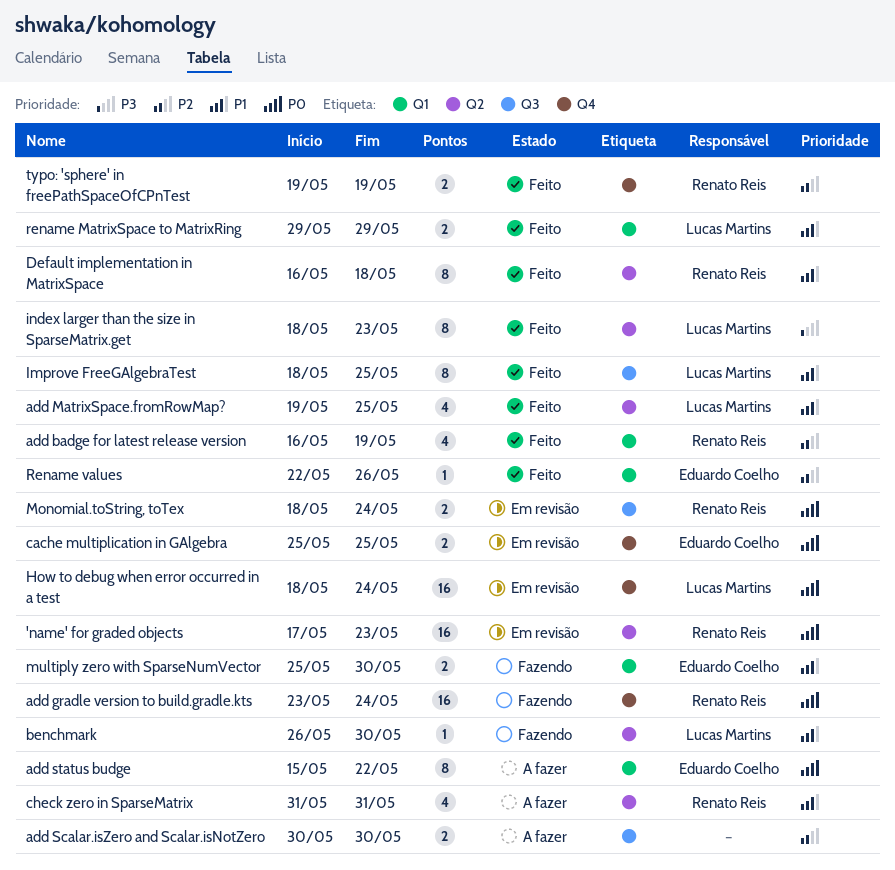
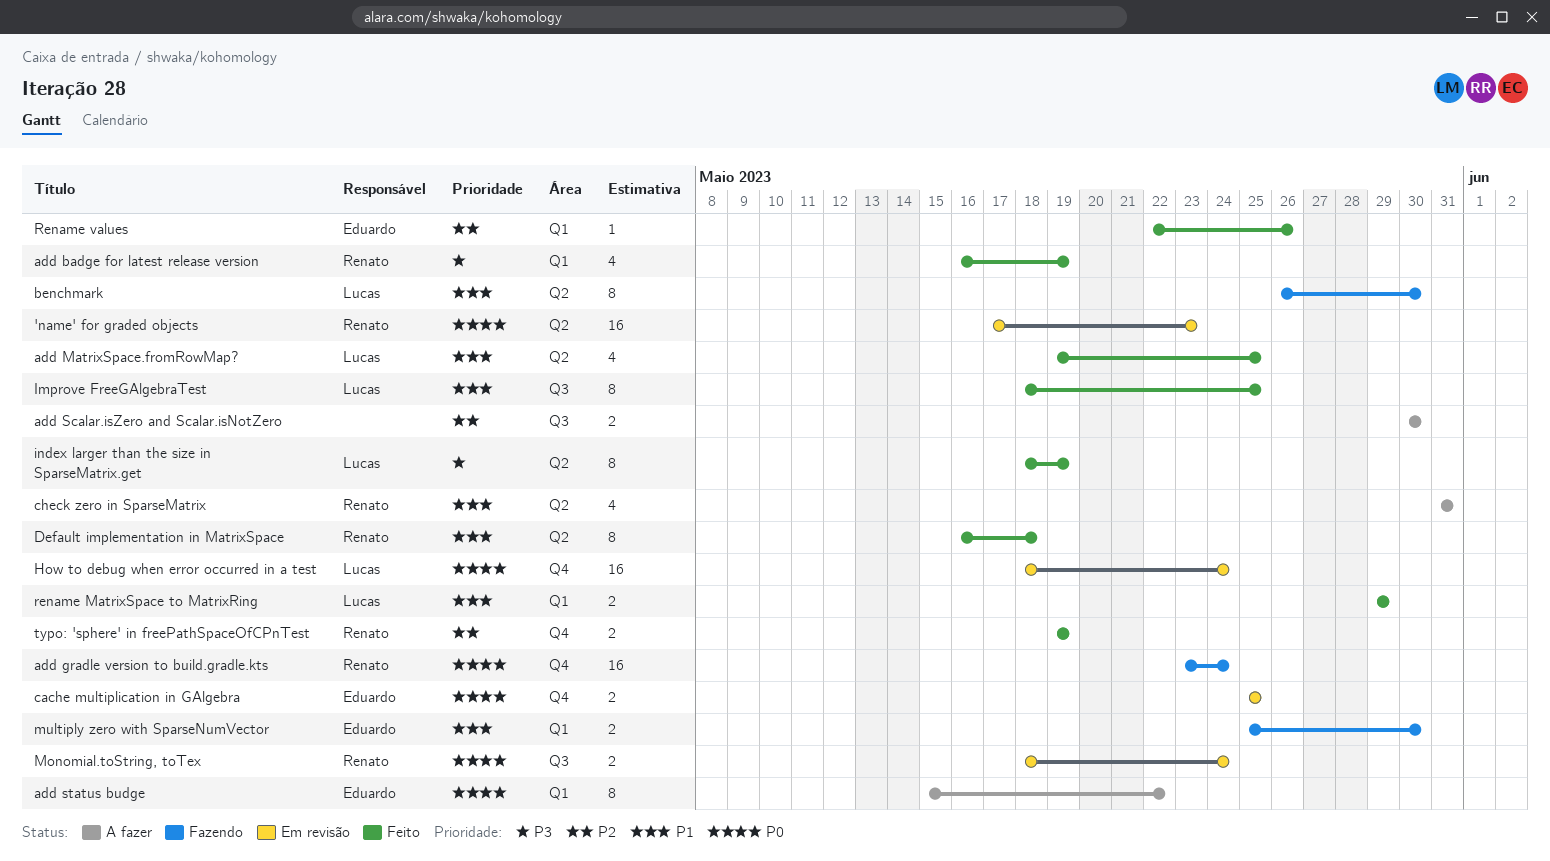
add badge for latest release version, priority: P2 -> P3
benchmark, estimate: 1 -> 8
index larger than the size in SparseMatrix.get, due: May 23 -> May 19

